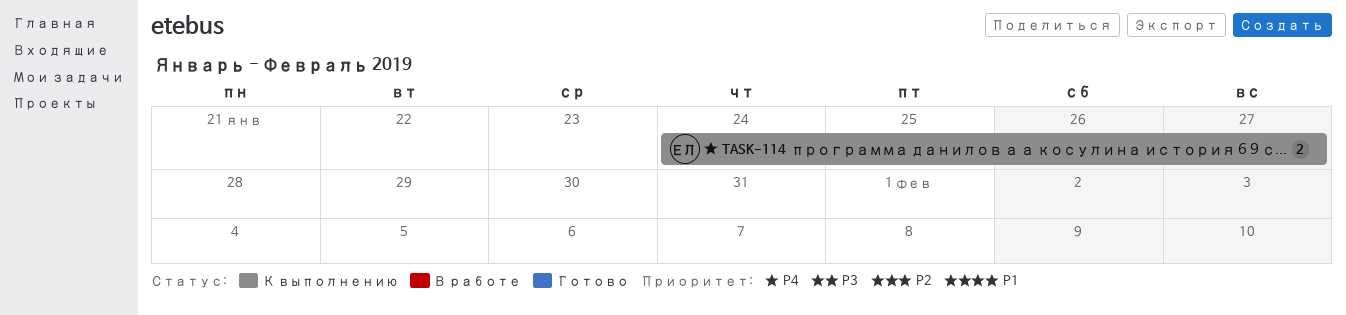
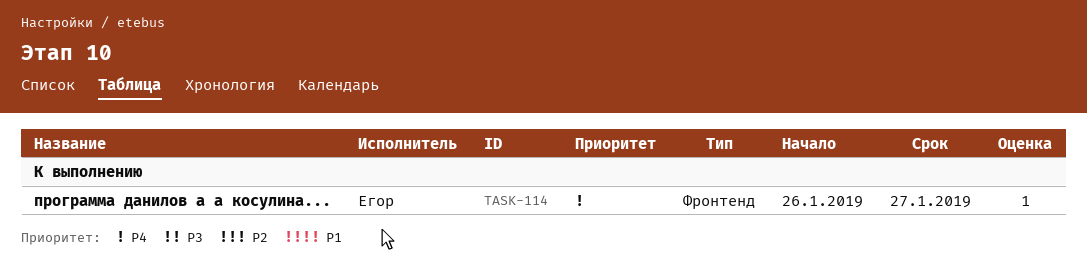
TASK-114, estimate: 2 -> 1
TASK-114, start: Jan 24 -> Jan 26

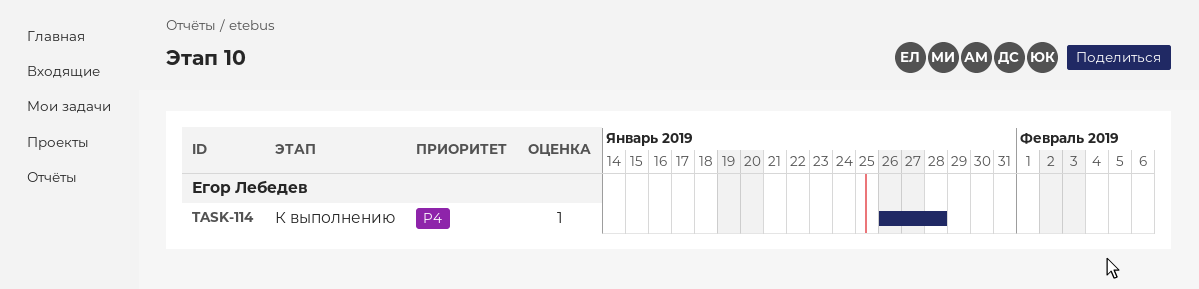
TASK-114, due: Jan 27 -> Jan 28

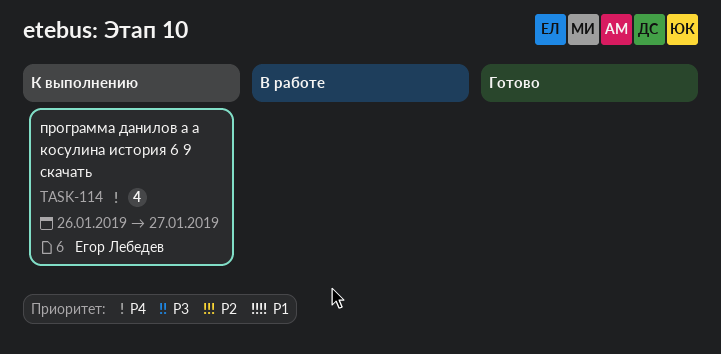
TASK-114, estimate: 1 -> 4
TASK-114, due: Jan 28 -> Jan 27

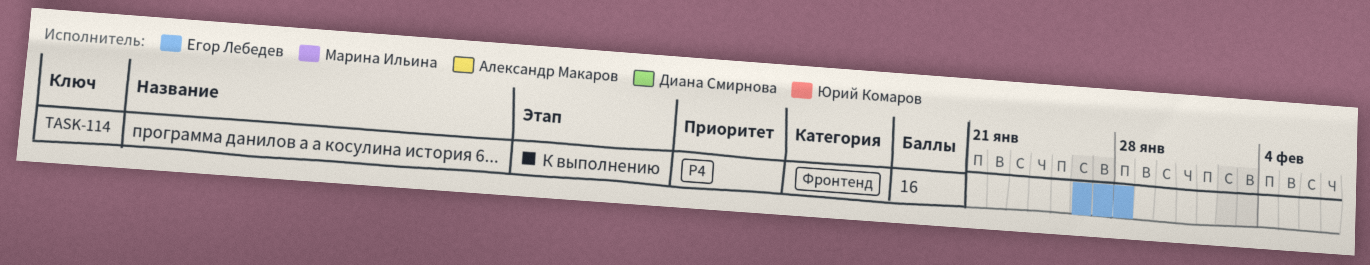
TASK-114, estimate: 4 -> 16
TASK-114, due: Jan 27 -> Jan 28

